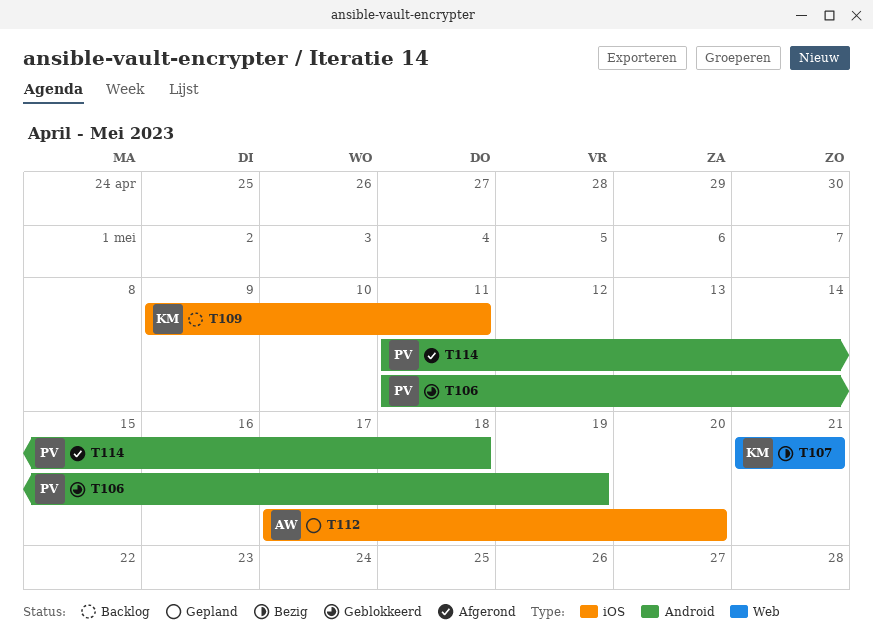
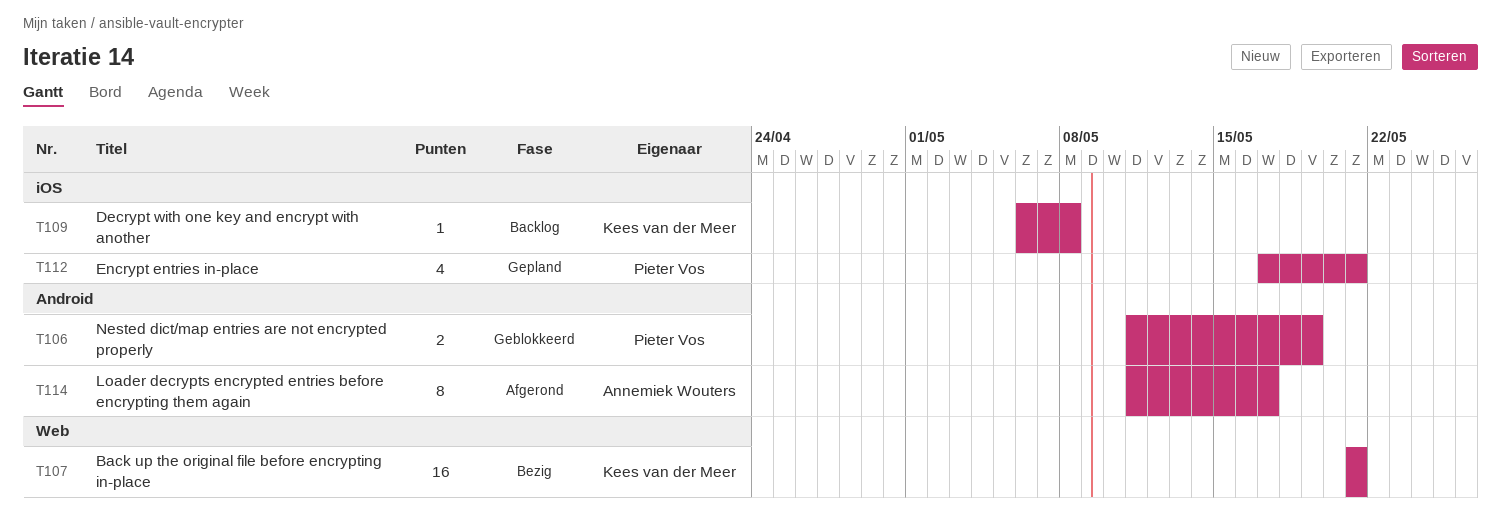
T109, start: May 9 -> May 6
T109, due: May 11 -> May 8
T112, owner: Annemiek Wouters -> Pieter Vos
T112, due: May 20 -> May 21
T114, owner: Pieter Vos -> Annemiek Wouters
T114, due: May 18 -> May 17

